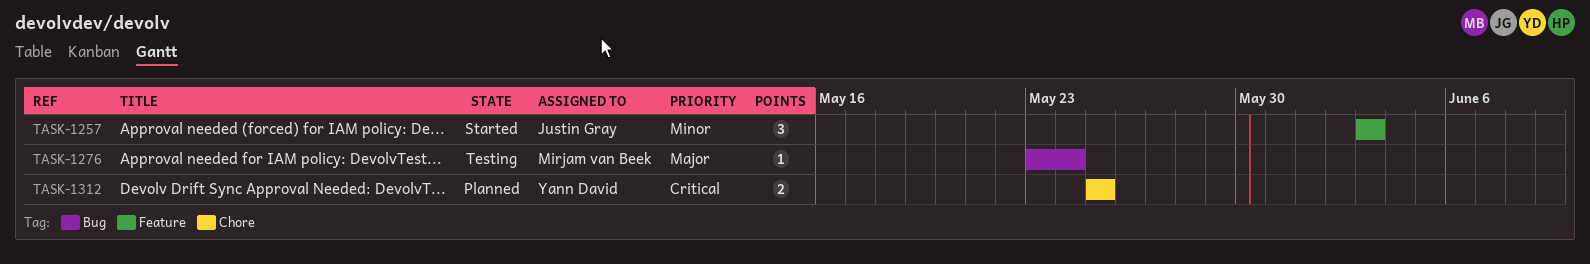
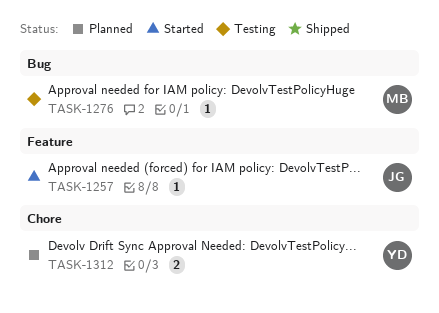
TASK-1257, estimate: 3 -> 1

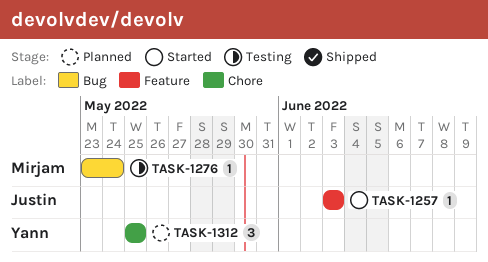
TASK-1312, estimate: 2 -> 3

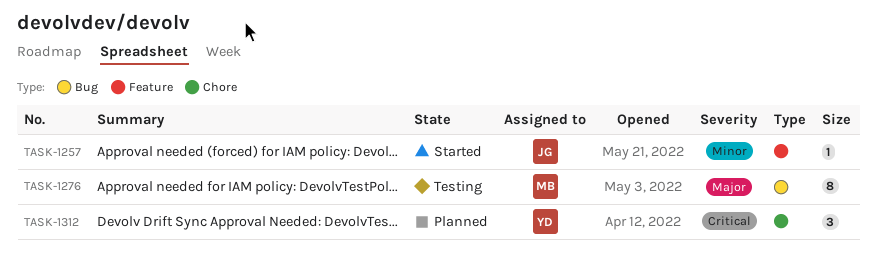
TASK-1276, estimate: 1 -> 8

